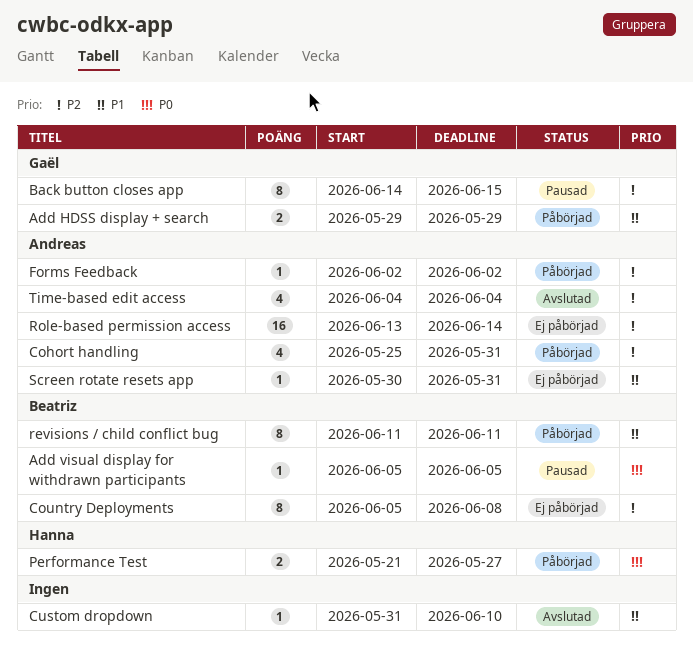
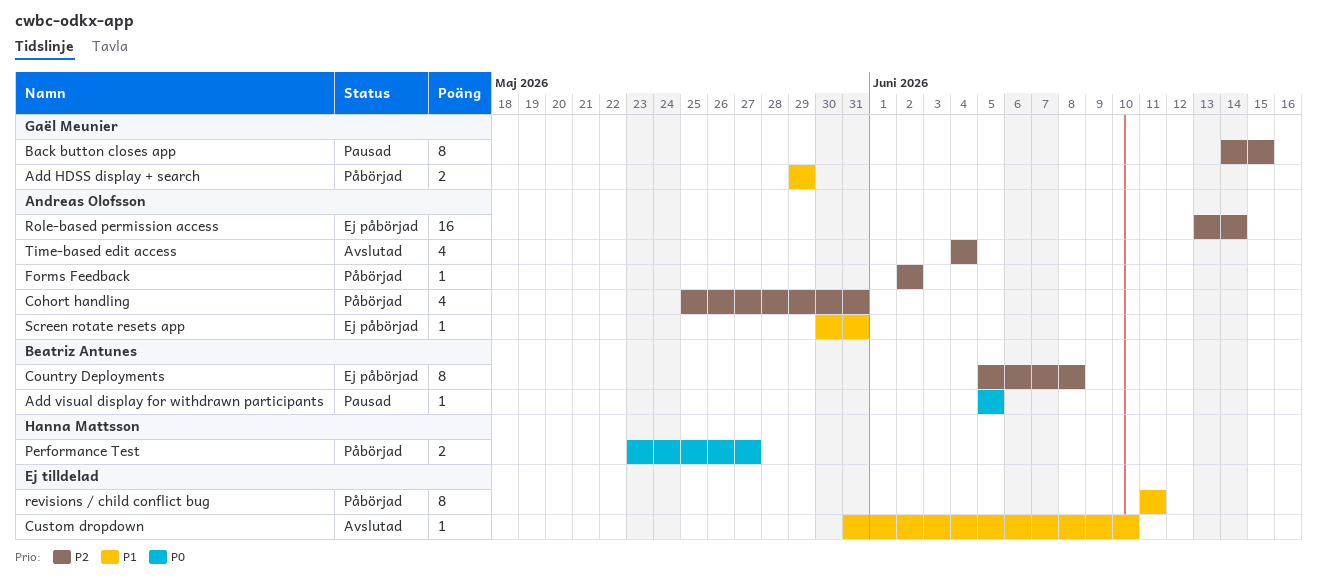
Performance Test, start: May 21 -> May 23
revisions / child conflict bug, owner: Beatriz Antunes -> none

